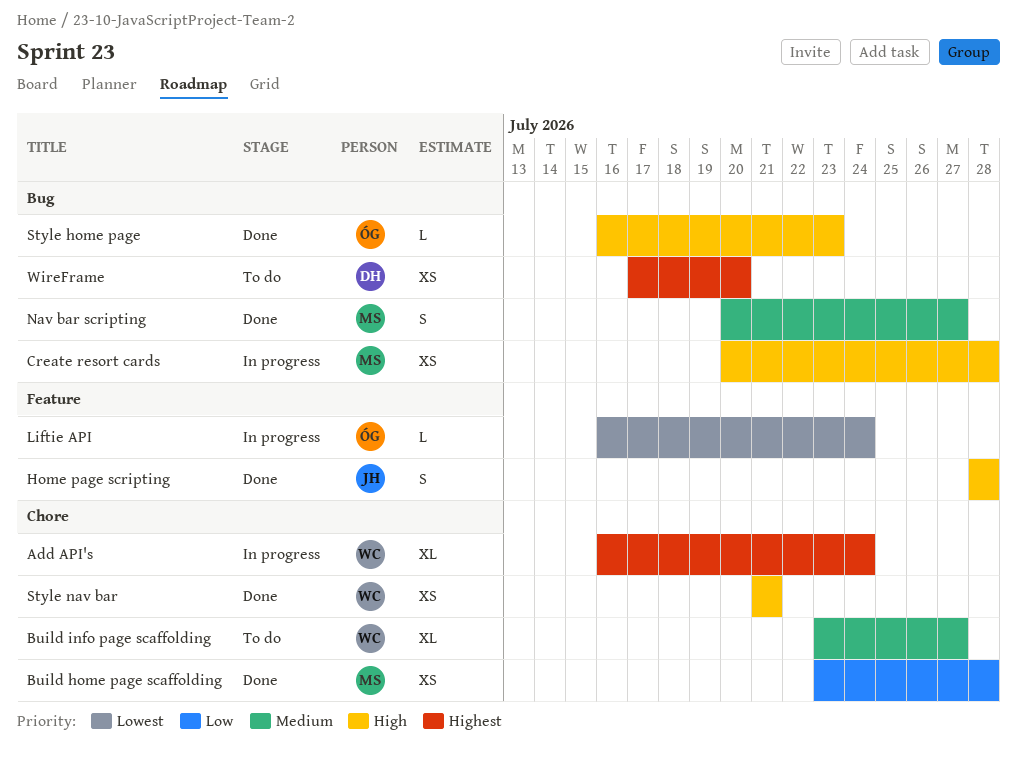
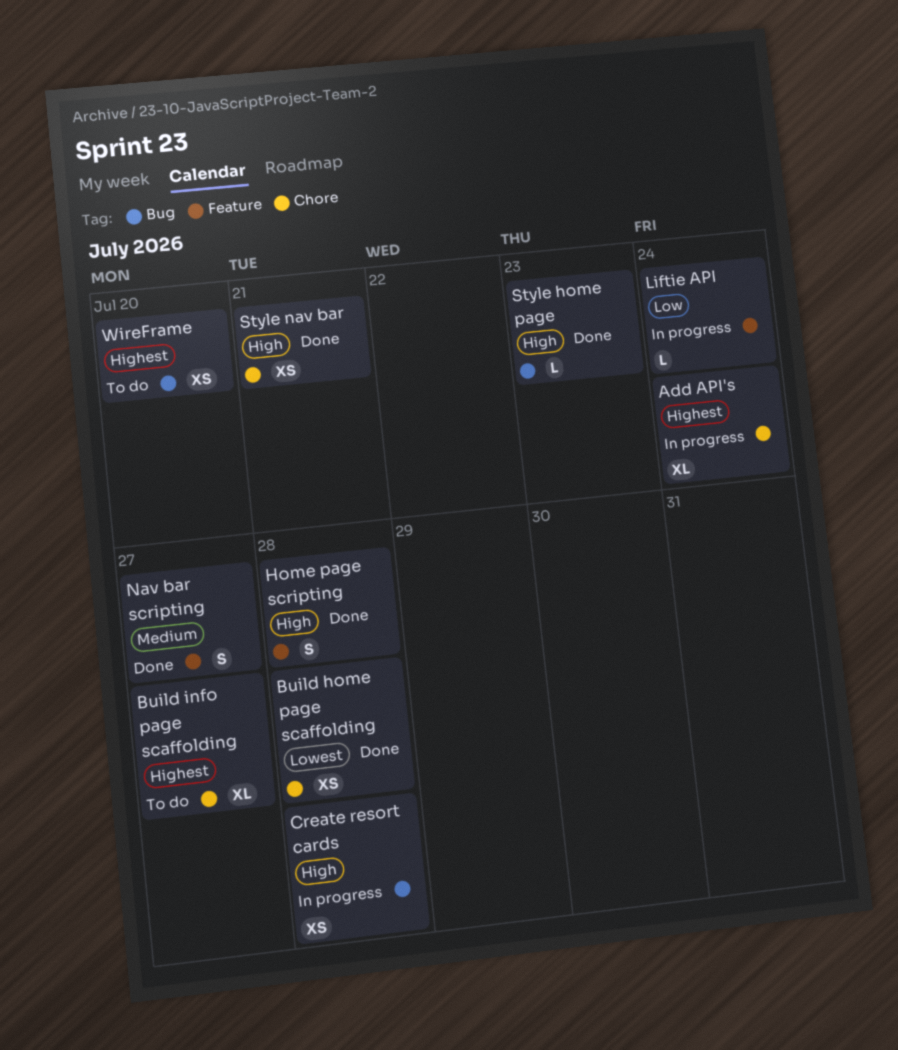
Build home page scaffolding, priority: Low -> Lowest
Build info page scaffolding, priority: Medium -> Highest
Liftie API, priority: Lowest -> Low
Nav bar scripting, label: Bug -> Feature

